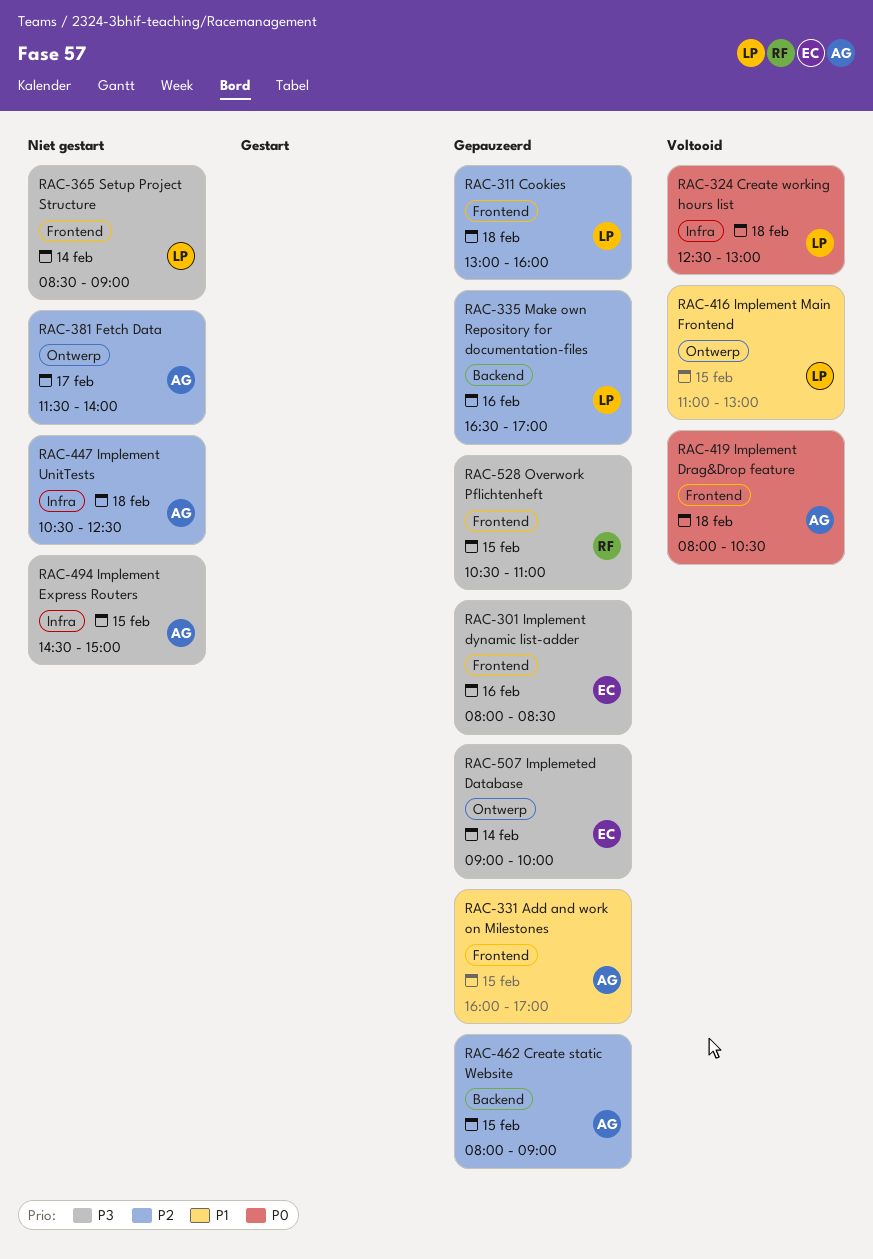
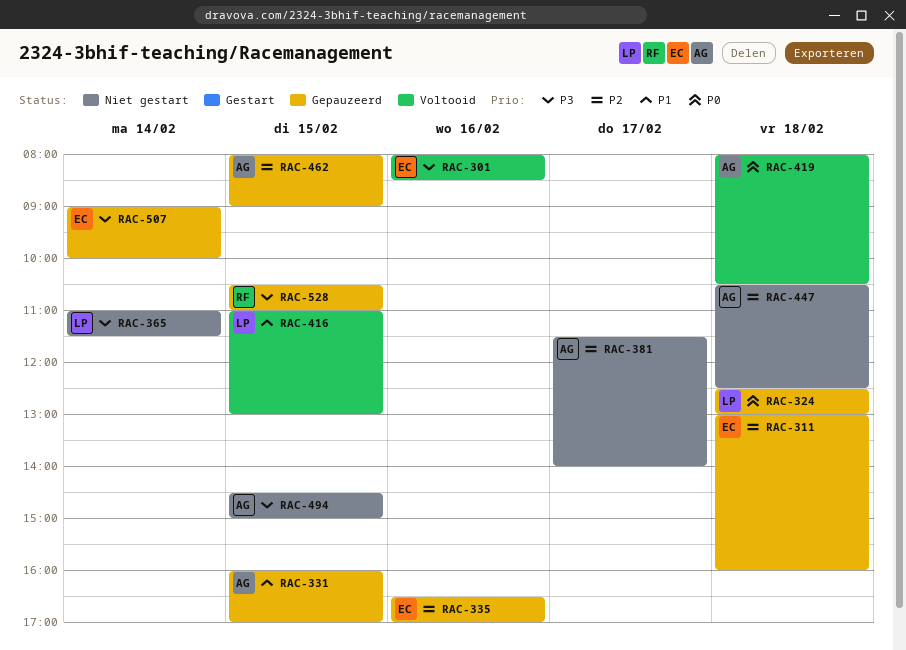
RAC-301, status: Gepauzeerd -> Voltooid
RAC-311, owner: LP -> EC
RAC-324, status: Voltooid -> Gepauzeerd
RAC-335, owner: LP -> EC
RAC-365, begins: 08:30 -> 11:00
RAC-365, ends: 09:00 -> 11:30

